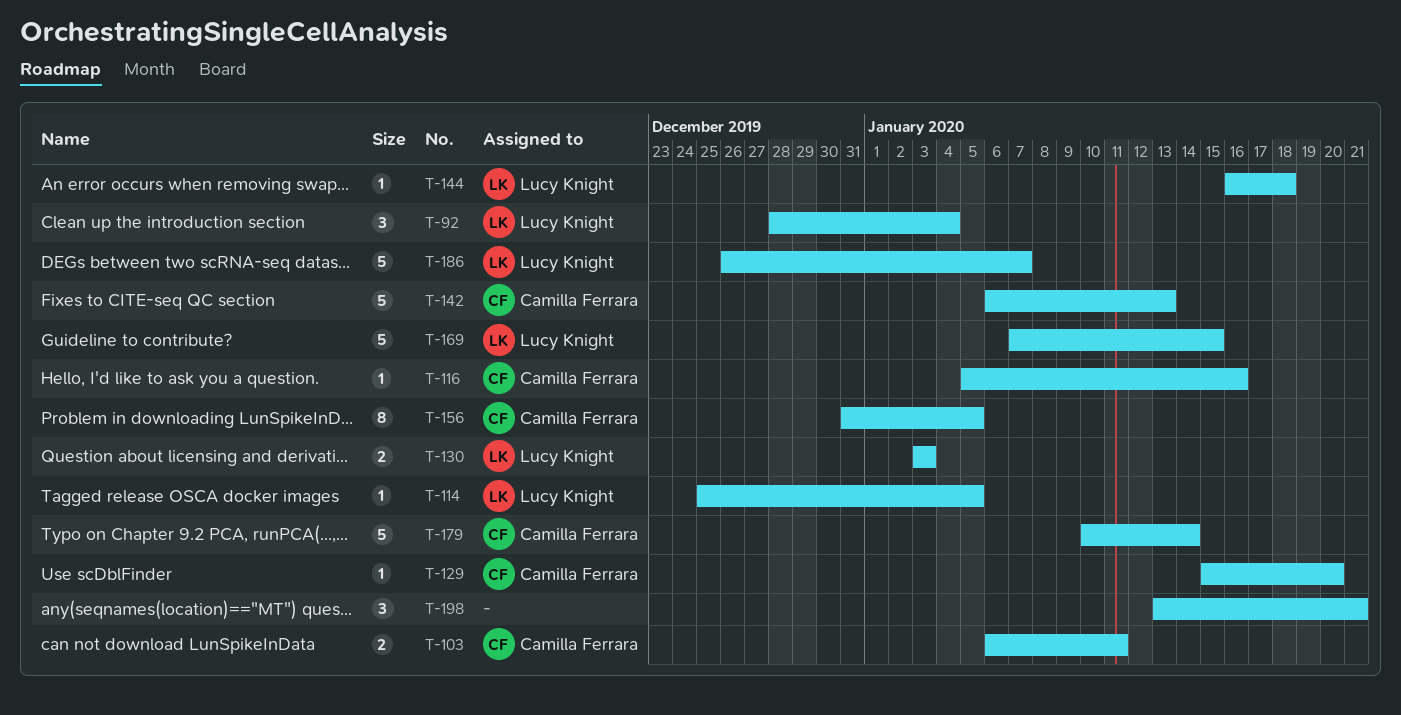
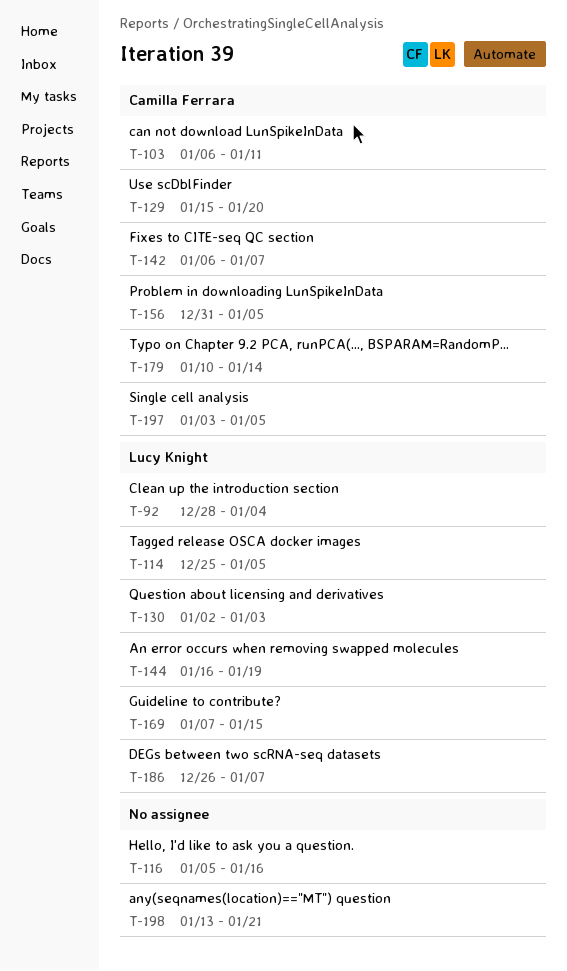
T-116, owner: Camilla Ferrara -> none
T-130, start: Jan 3 -> Jan 2
T-142, due: Jan 13 -> Jan 7
T-144, due: Jan 18 -> Jan 19
T-197: none -> present

